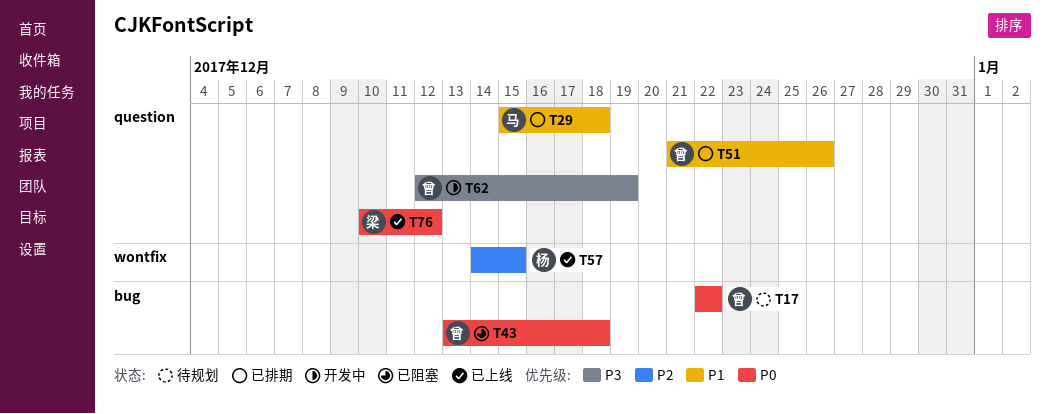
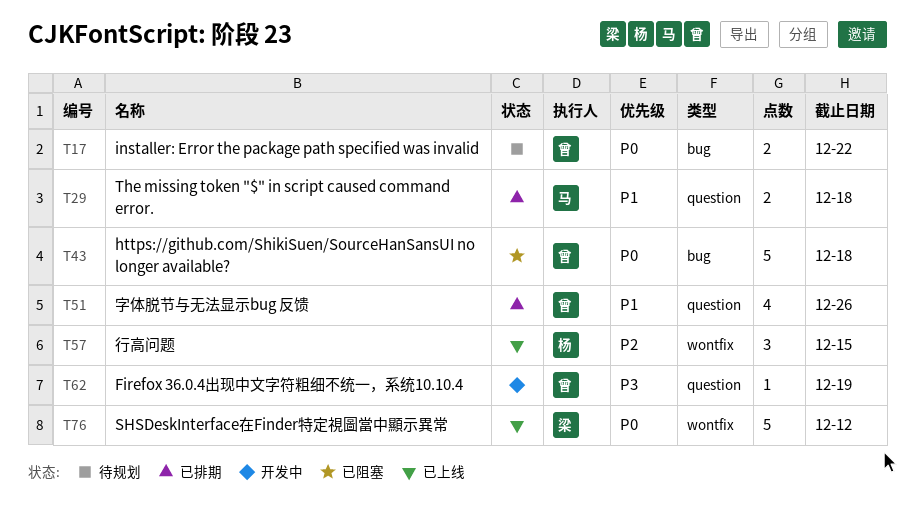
T76, label: question -> wontfix

